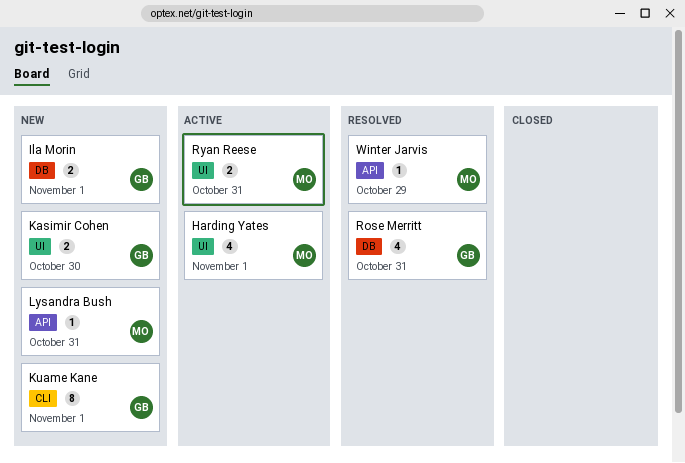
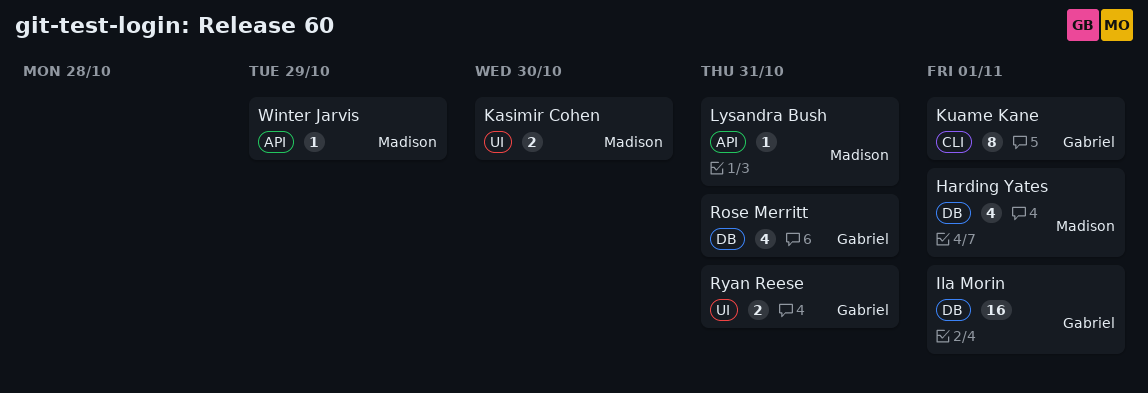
Harding Yates, label: UI -> DB
Ila Morin, estimate: 2 -> 16
Kasimir Cohen, owner: Gabriel -> Madison
Ryan Reese, owner: Madison -> Gabriel

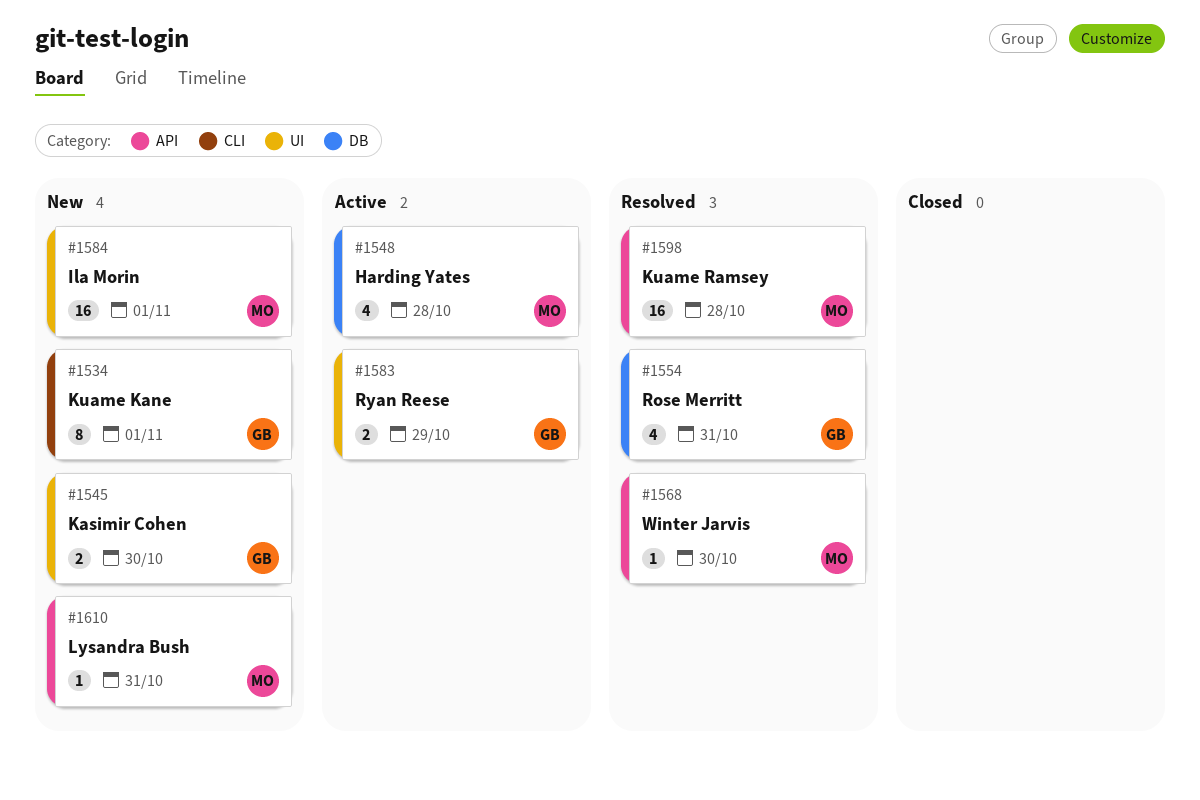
Harding Yates, due: Nov 1 -> Oct 28
Ila Morin, owner: Gabriel -> Madison
Ila Morin, label: DB -> UI
Kasimir Cohen, owner: Madison -> Gabriel
Kuame Ramsey: none -> present
Ryan Reese, due: Oct 31 -> Oct 29
Winter Jarvis, due: Oct 29 -> Oct 30

